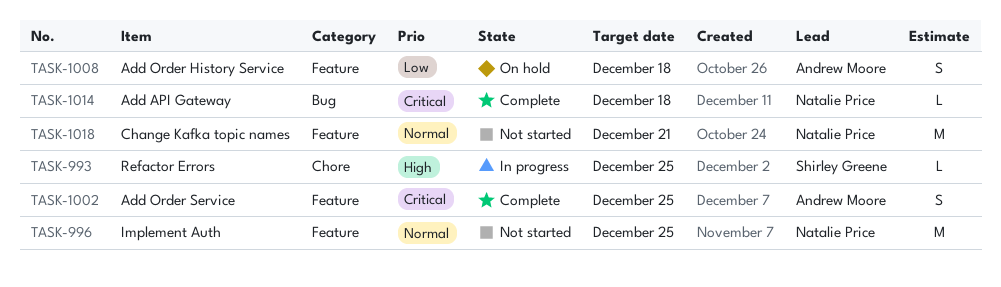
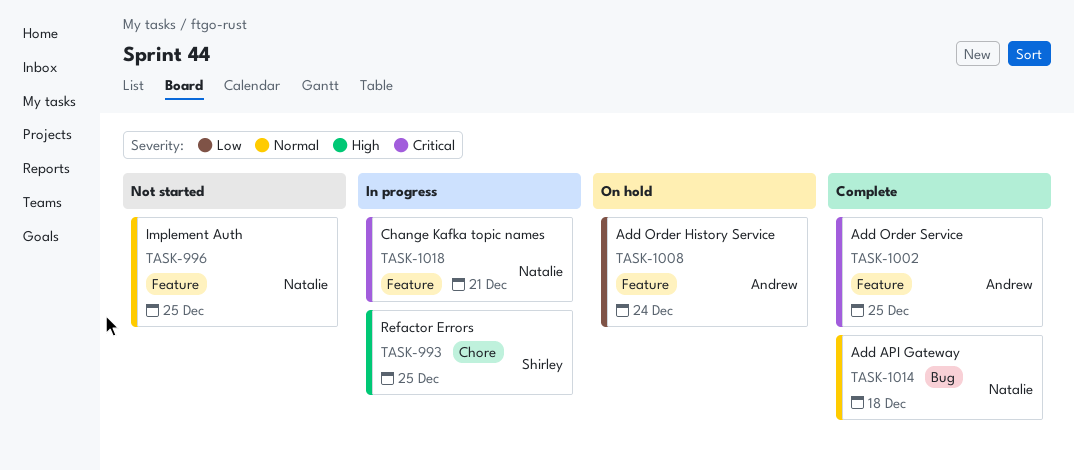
TASK-1008, due: Dec 18 -> Dec 24
TASK-1014, priority: Critical -> Normal
TASK-1018, status: Not started -> In progress
TASK-1018, priority: Normal -> Critical

